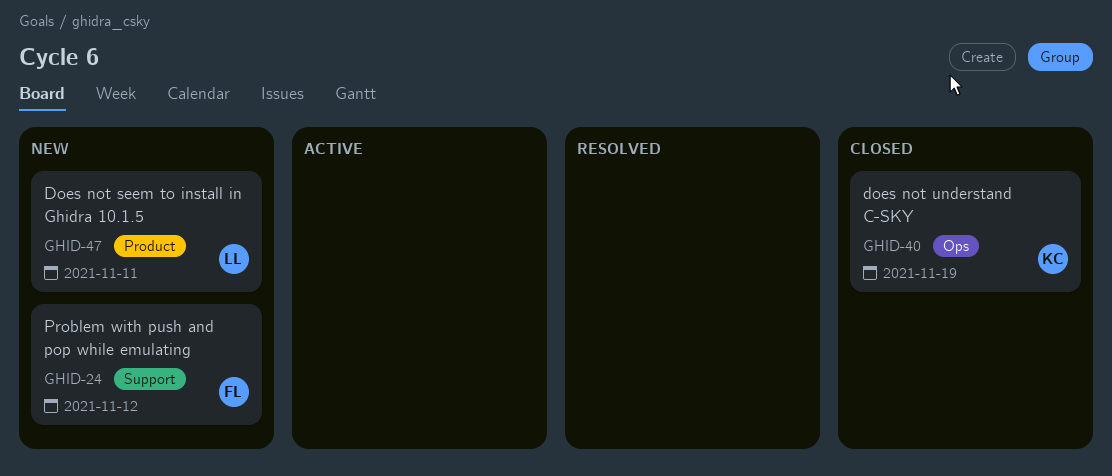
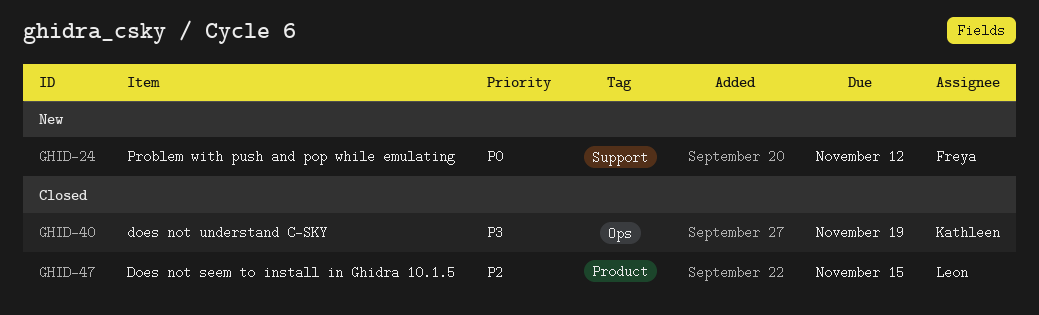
GHID-47, status: New -> Closed
GHID-47, due: Nov 11 -> Nov 15

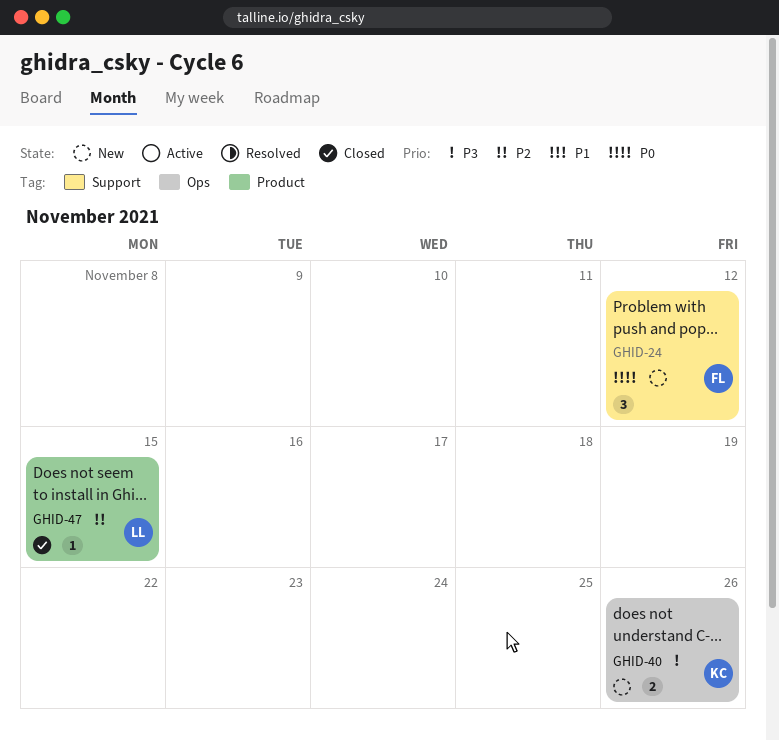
GHID-40, status: Closed -> New
GHID-40, due: Nov 19 -> Nov 26

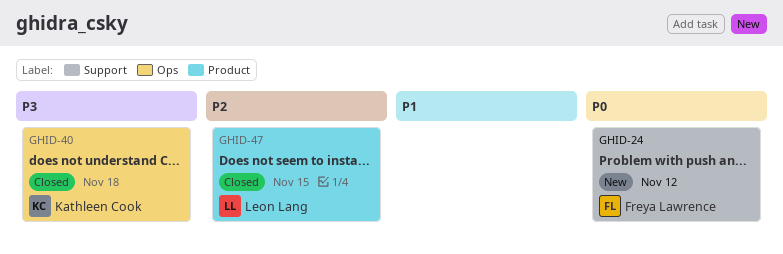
GHID-40, status: New -> Closed
GHID-40, due: Nov 26 -> Nov 18

